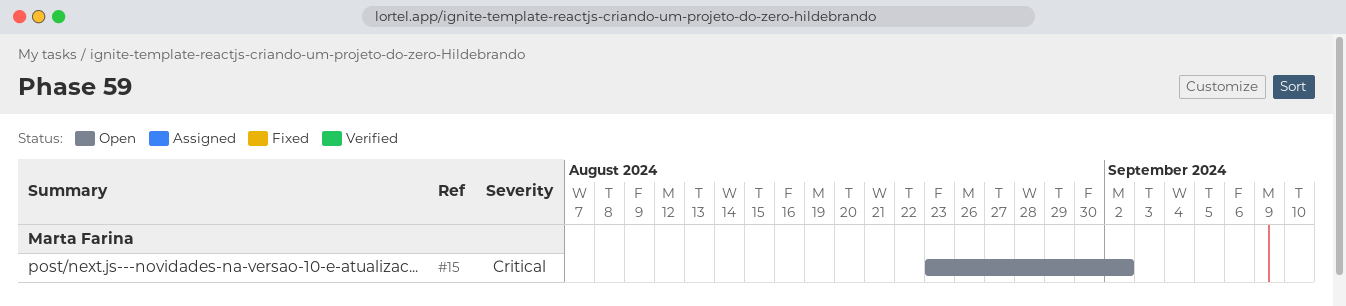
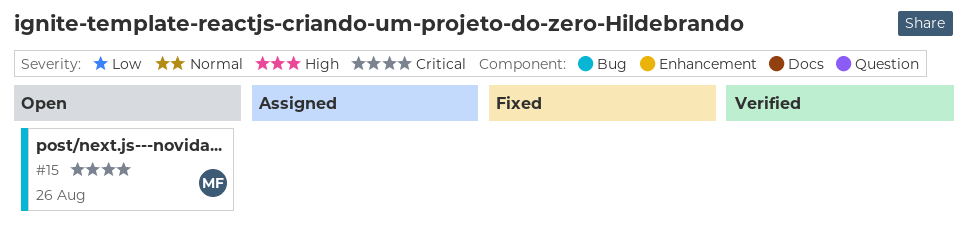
#15, due: Sep 2 -> Aug 26

